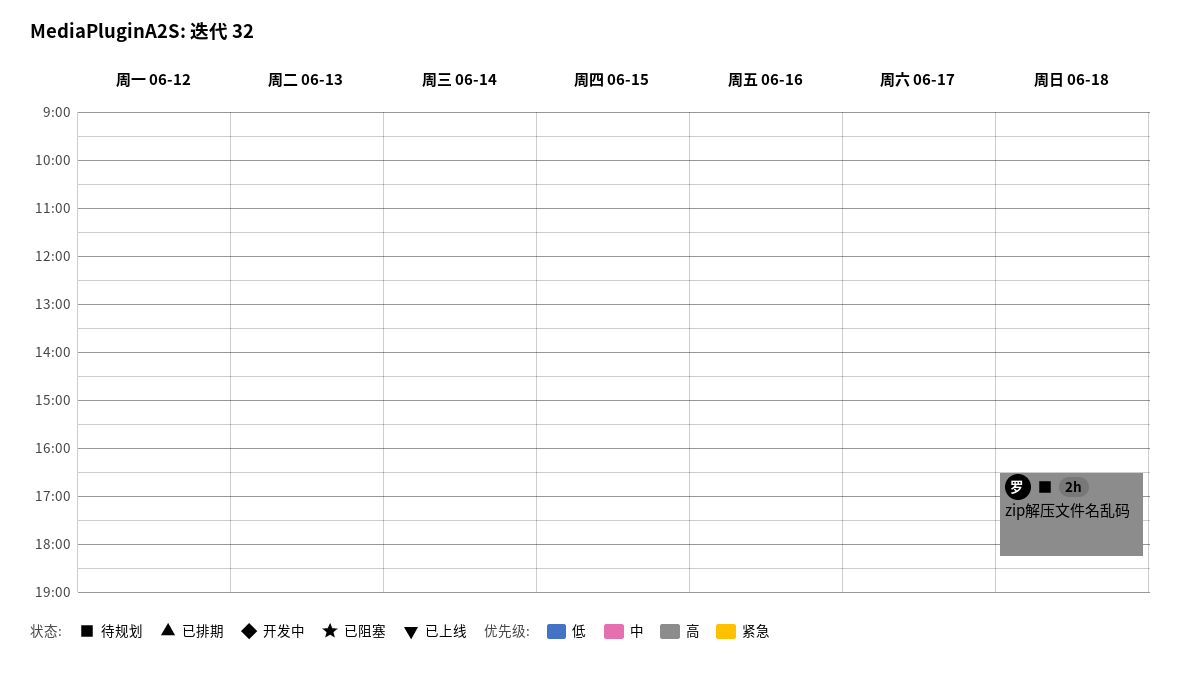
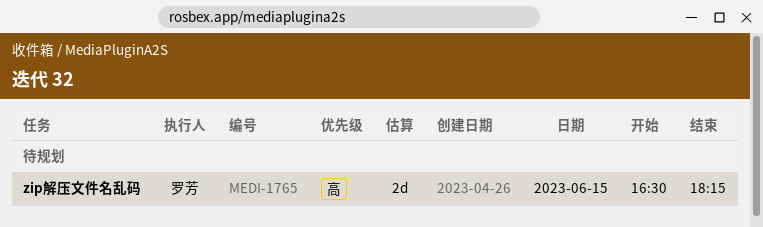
zip解压文件名乱码, estimate: 2h -> 2d
zip解压文件名乱码, day: Jun 18 -> Jun 15

